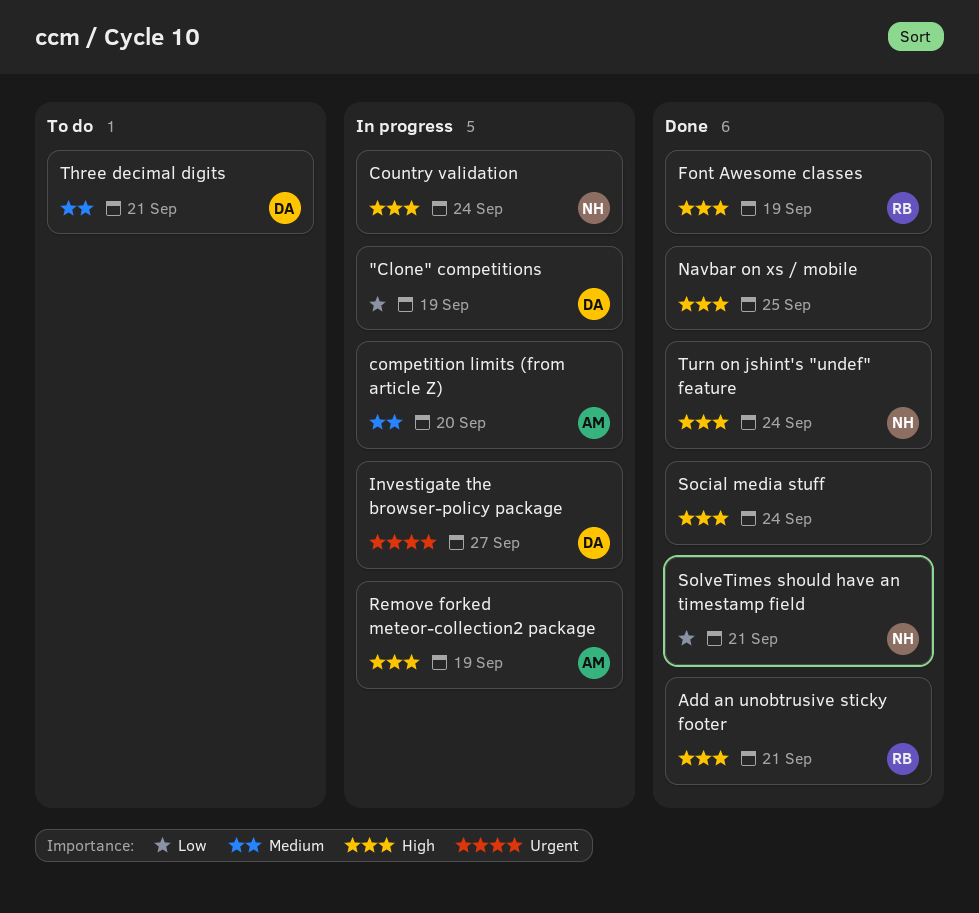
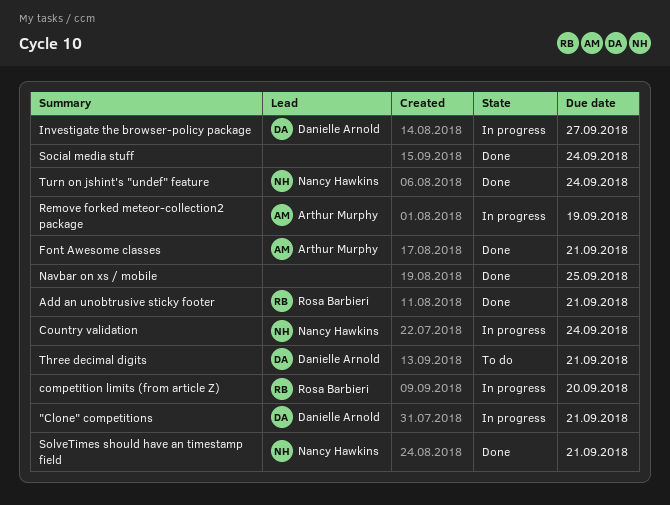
"Clone" competitions, due: Sep 19 -> Sep 21
competition limits (from article Z), owner: Arthur Murphy -> Rosa Barbieri
Font Awesome classes, owner: Rosa Barbieri -> Arthur Murphy
Font Awesome classes, due: Sep 19 -> Sep 21

